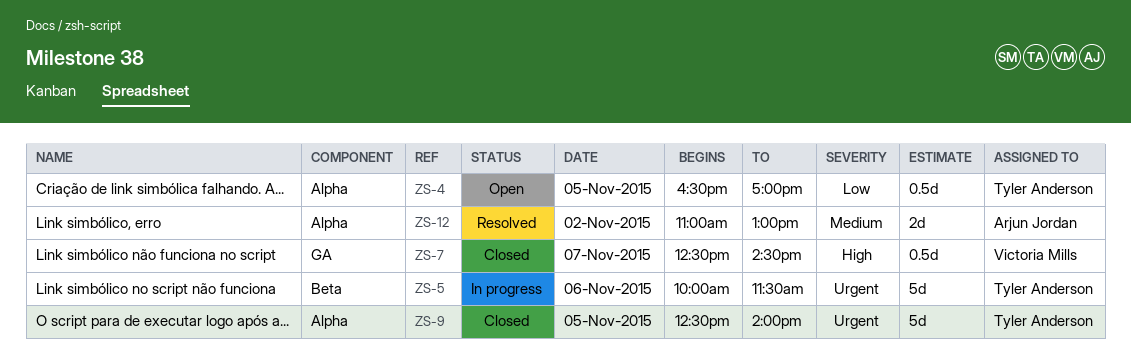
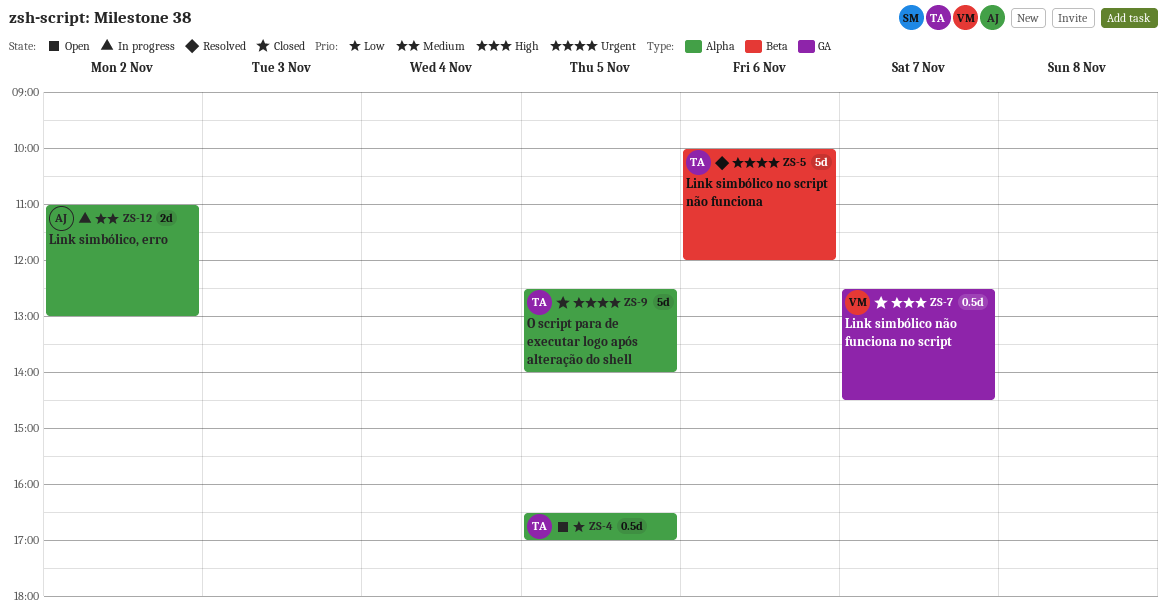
ZS-5, status: In progress -> Resolved
ZS-5, ends: 11:30 -> 12:00
ZS-12, status: Resolved -> In progress

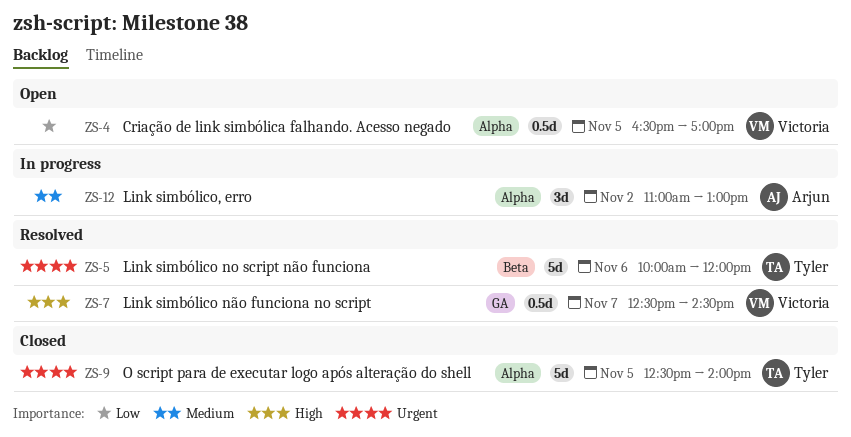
ZS-4, owner: Tyler -> Victoria
ZS-7, status: Closed -> Resolved
ZS-12, estimate: 2d -> 3d

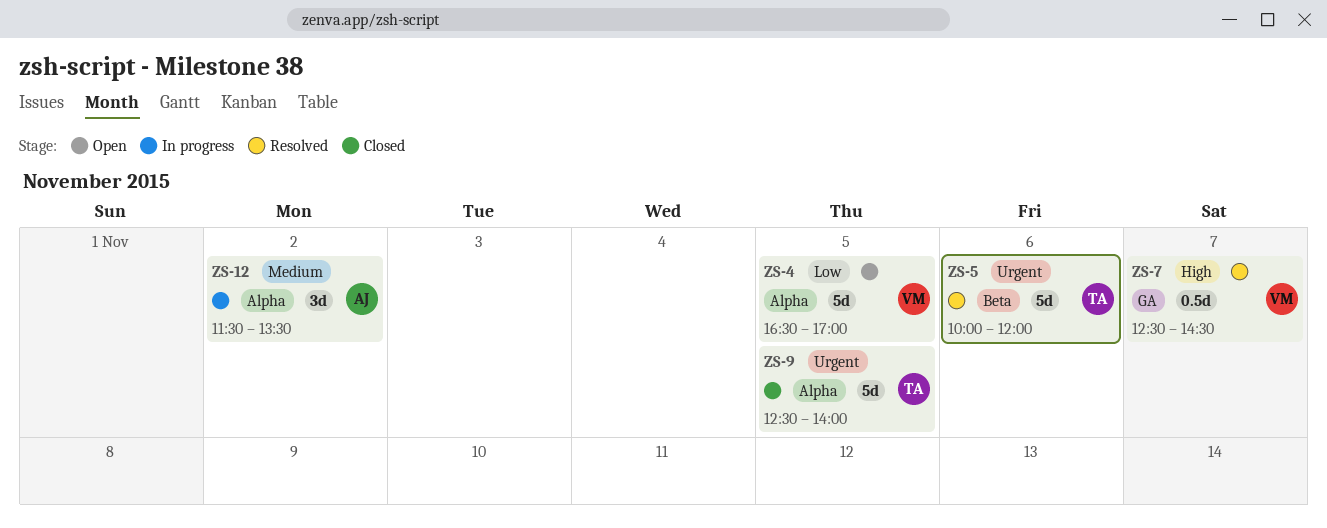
ZS-4, estimate: 0.5d -> 5d
ZS-12, begins: 11:00 -> 11:30
ZS-12, ends: 13:00 -> 13:30

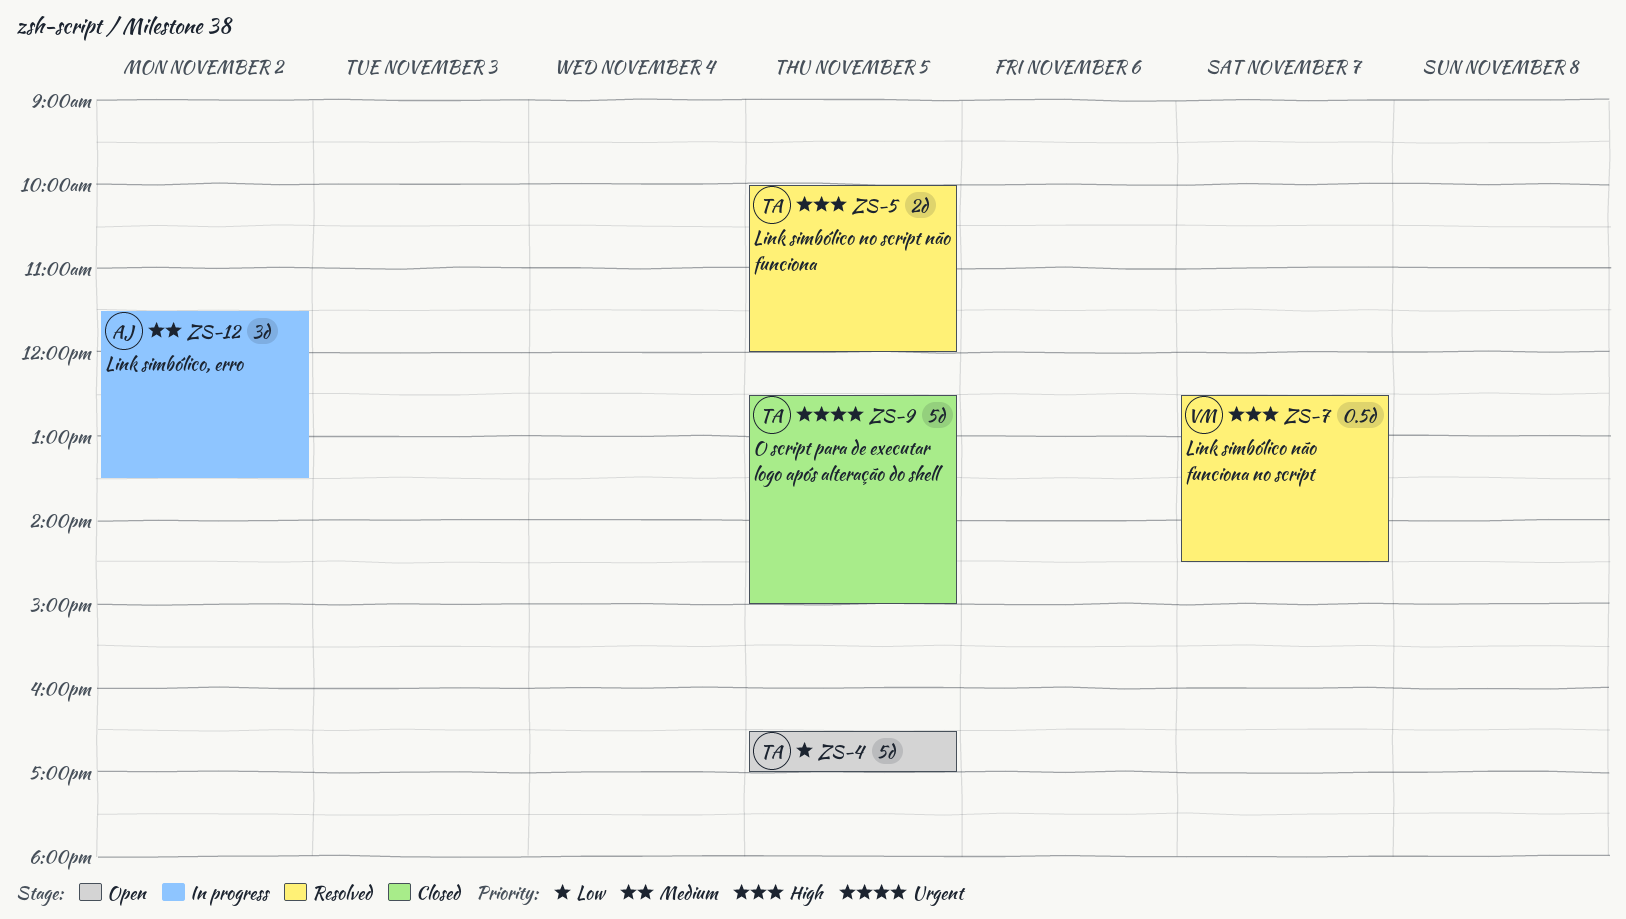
ZS-4, owner: VM -> TA
ZS-5, priority: Urgent -> High
ZS-5, estimate: 5d -> 2d
ZS-5, day: Nov 6 -> Nov 5
ZS-9, ends: 14:00 -> 15:00

